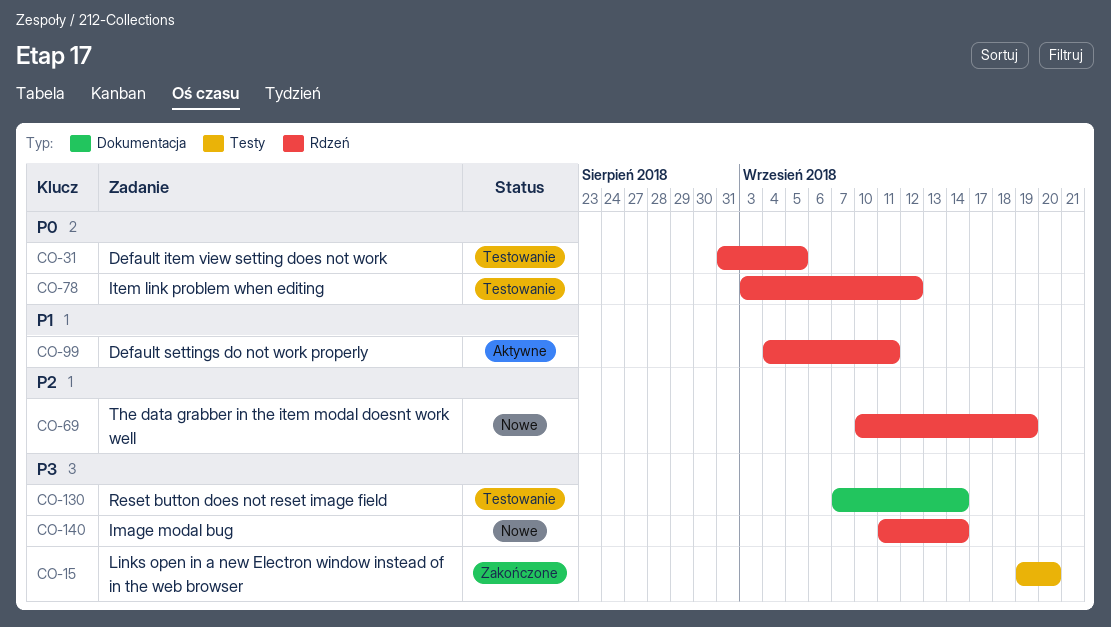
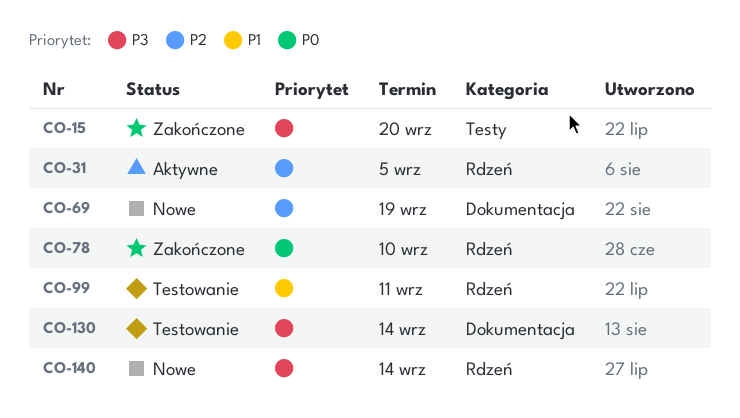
CO-31, status: Testowanie -> Aktywne
CO-31, priority: P0 -> P2
CO-69, label: Rdzeń -> Dokumentacja
CO-78, status: Testowanie -> Zakończone
CO-78, due: Sep 12 -> Sep 10
CO-99, status: Aktywne -> Testowanie

